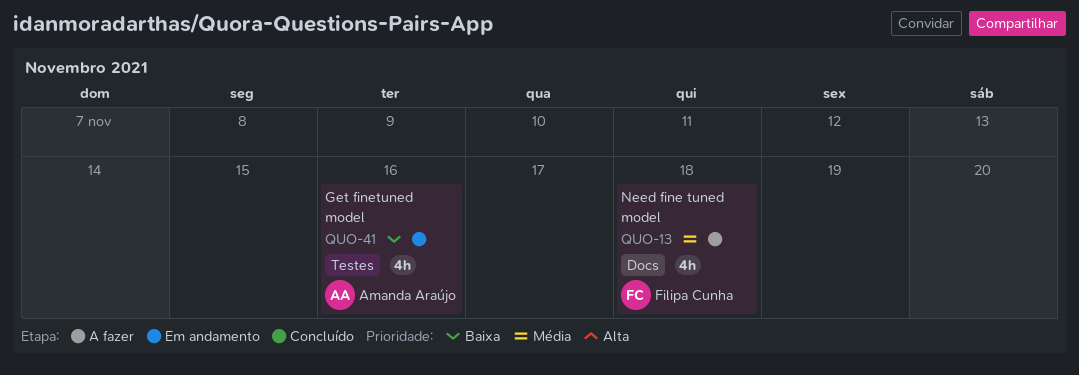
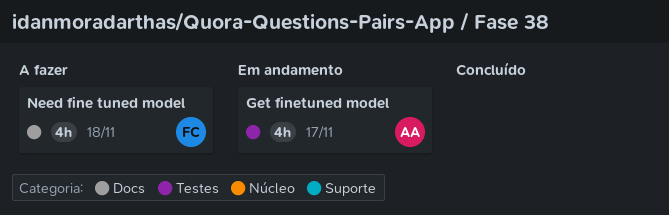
Get finetuned model, due: Nov 16 -> Nov 17

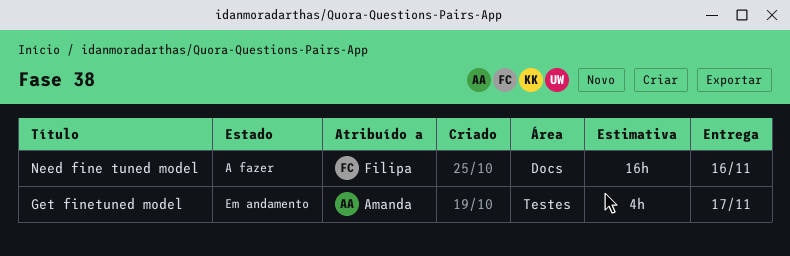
Need fine tuned model, estimate: 4h -> 16h
Need fine tuned model, due: Nov 18 -> Nov 16

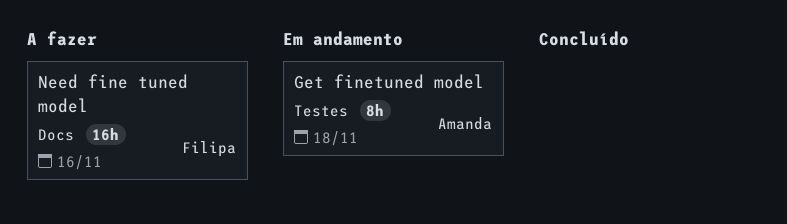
Get finetuned model, estimate: 4h -> 8h
Get finetuned model, due: Nov 17 -> Nov 18

